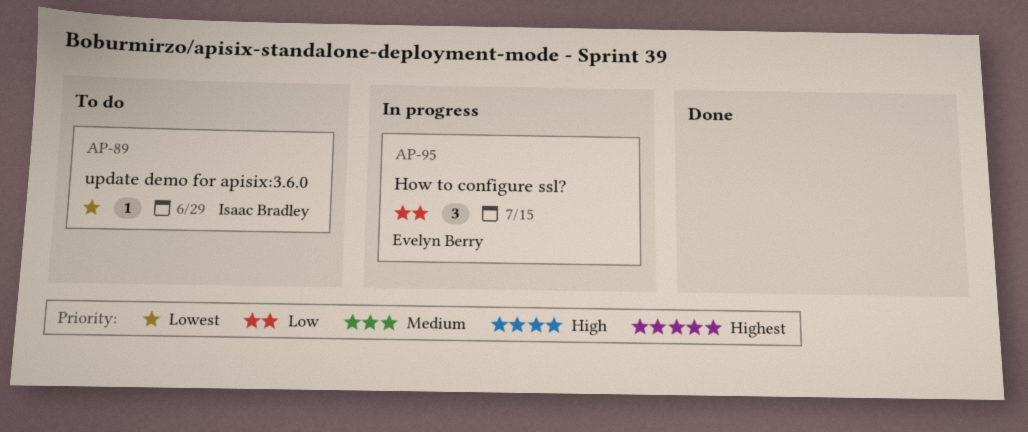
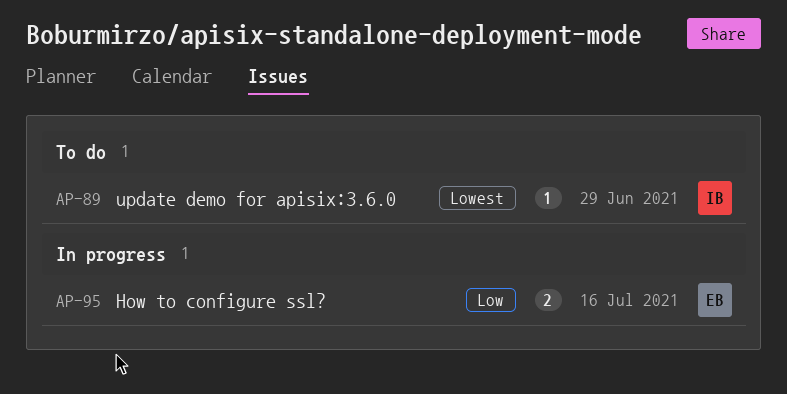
AP-95, estimate: 3 -> 2
AP-95, due: Jul 15 -> Jul 16

